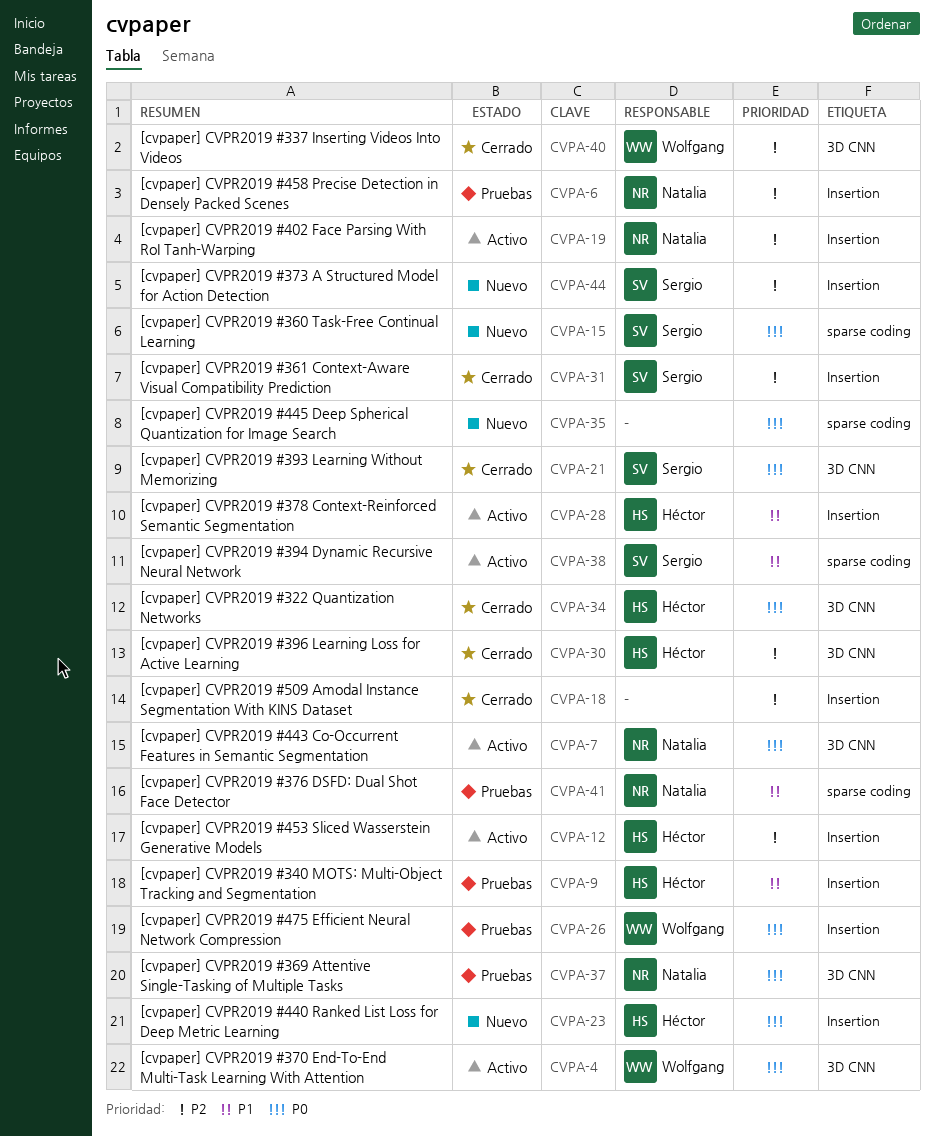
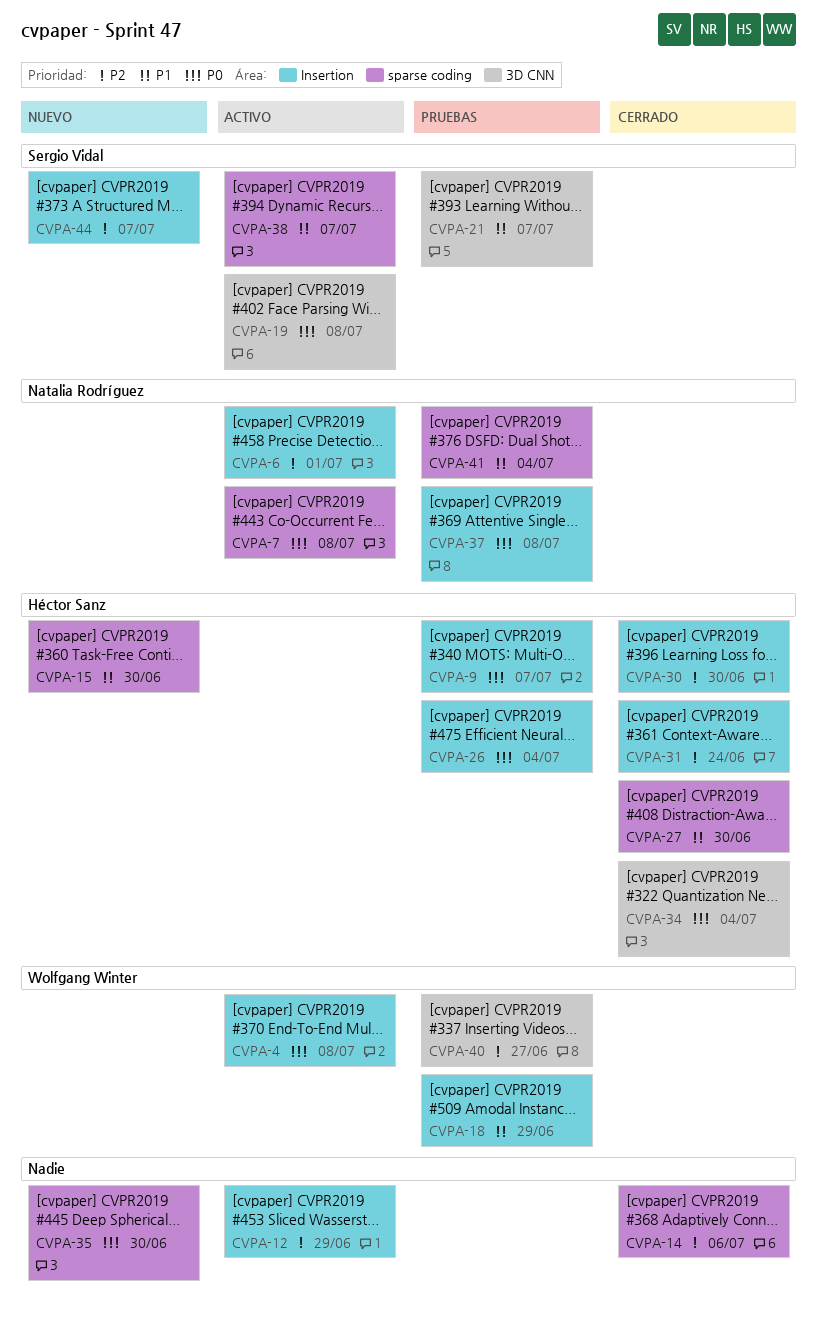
CVPA-4, label: 3D CNN -> Insertion
CVPA-6, status: Pruebas -> Activo
CVPA-7, label: 3D CNN -> sparse coding
CVPA-9, priority: P1 -> P0
CVPA-12, owner: Héctor Sanz -> none
CVPA-14: none -> present
CVPA-15, owner: Sergio Vidal -> Héctor Sanz
CVPA-15, priority: P0 -> P1
CVPA-18, status: Cerrado -> Pruebas
CVPA-18, owner: none -> Wolfgang Winter
CVPA-18, priority: P2 -> P1
CVPA-19, owner: Natalia Rodríguez -> Sergio Vidal
CVPA-19, priority: P2 -> P0
CVPA-19, label: Insertion -> 3D CNN
CVPA-21, status: Cerrado -> Pruebas
CVPA-21, priority: P0 -> P1
CVPA-23: present -> none
CVPA-26, owner: Wolfgang Winter -> Héctor Sanz
CVPA-27: none -> present
CVPA-28: present -> none
CVPA-30, label: 3D CNN -> Insertion
CVPA-31, owner: Sergio Vidal -> Héctor Sanz
CVPA-37, label: 3D CNN -> Insertion
CVPA-40, status: Cerrado -> Pruebas

